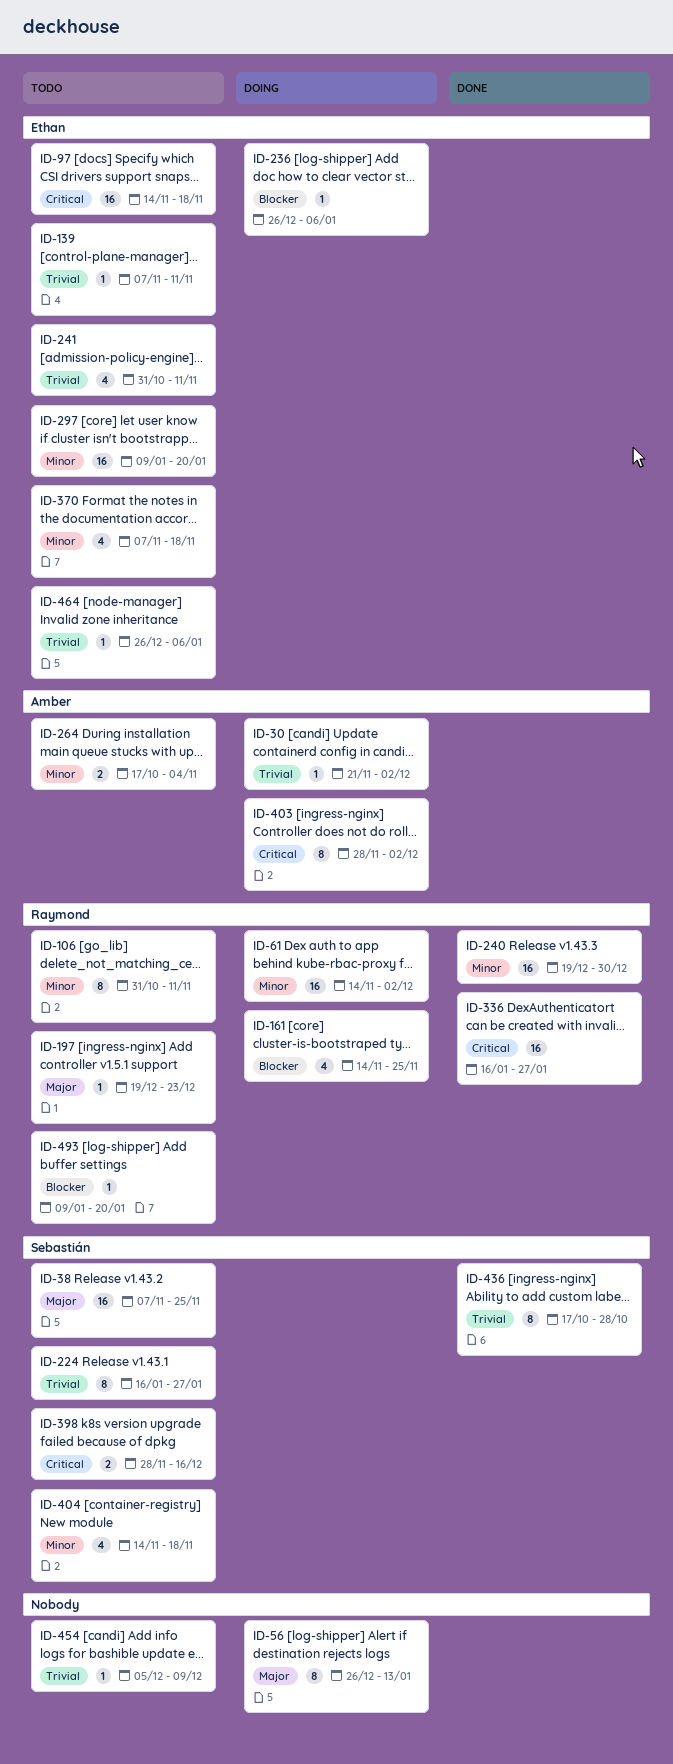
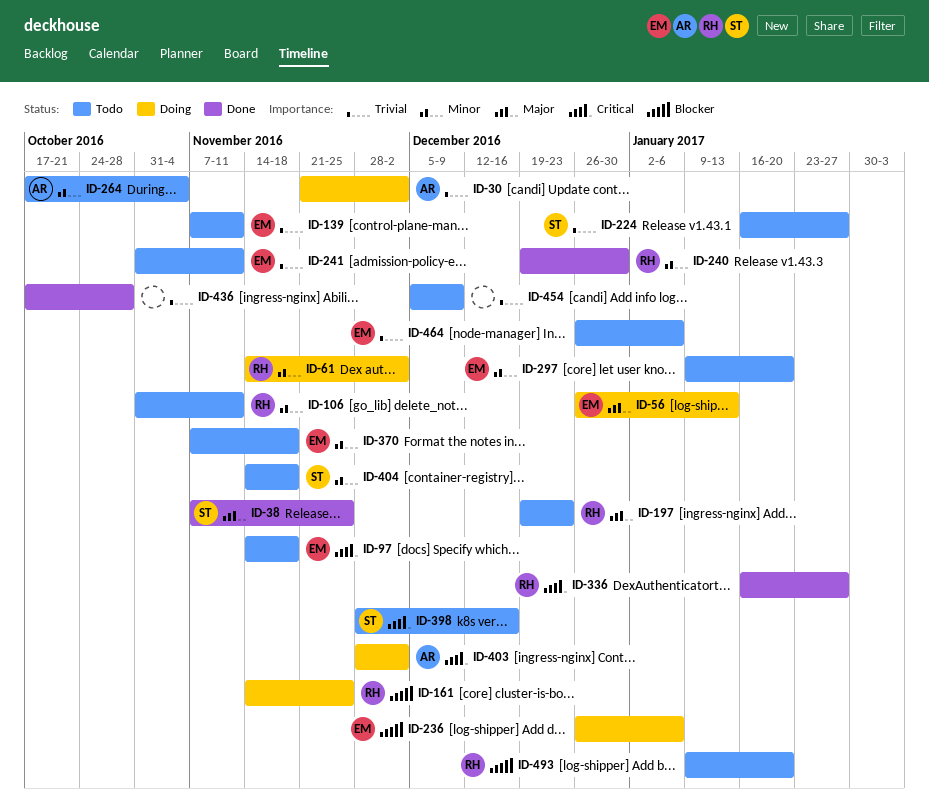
ID-38, status: Todo -> Done
ID-56, owner: none -> Ethan
ID-436, owner: Sebastián -> none

